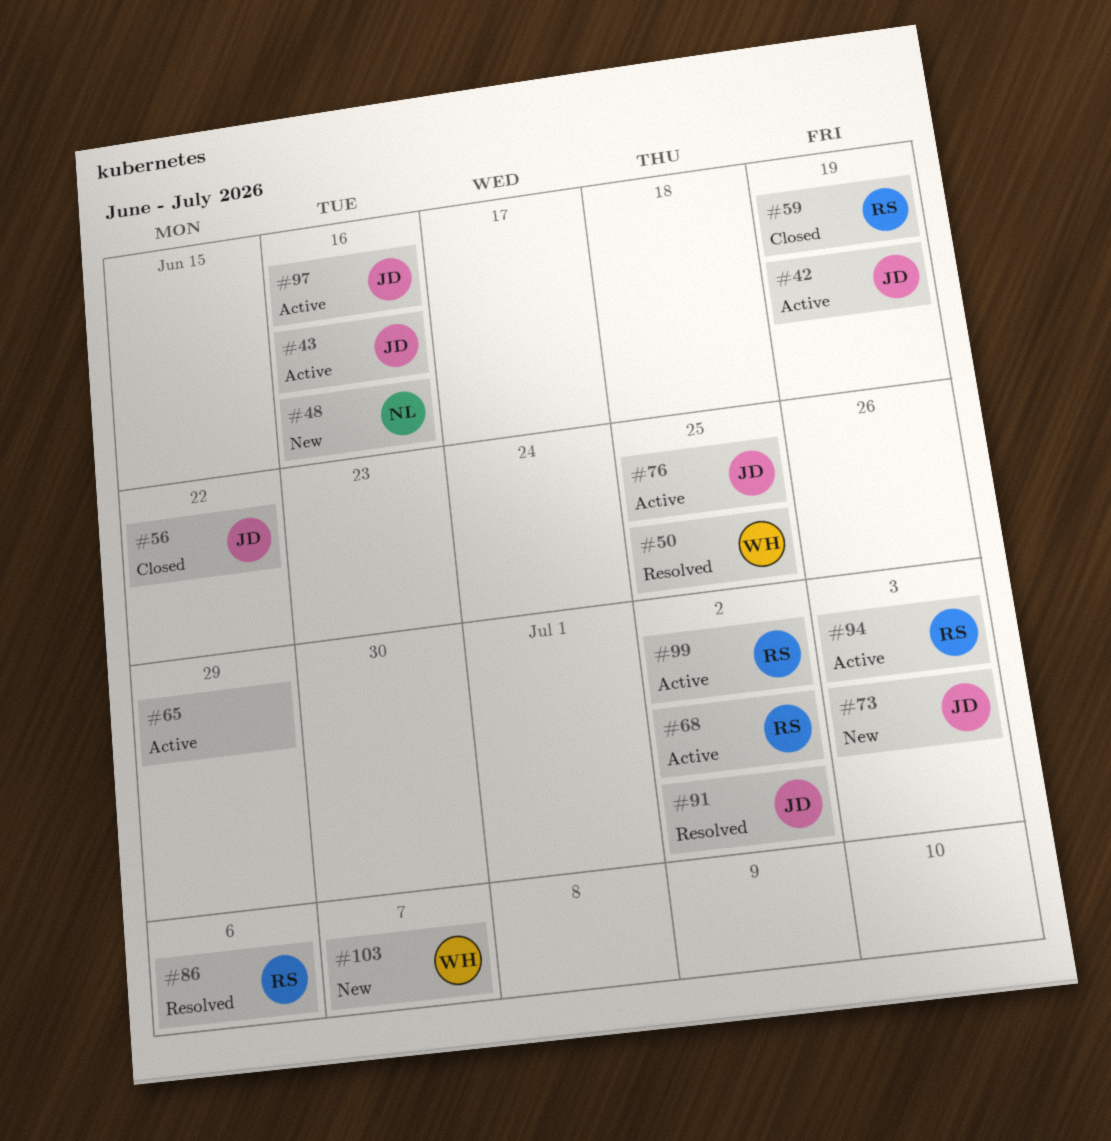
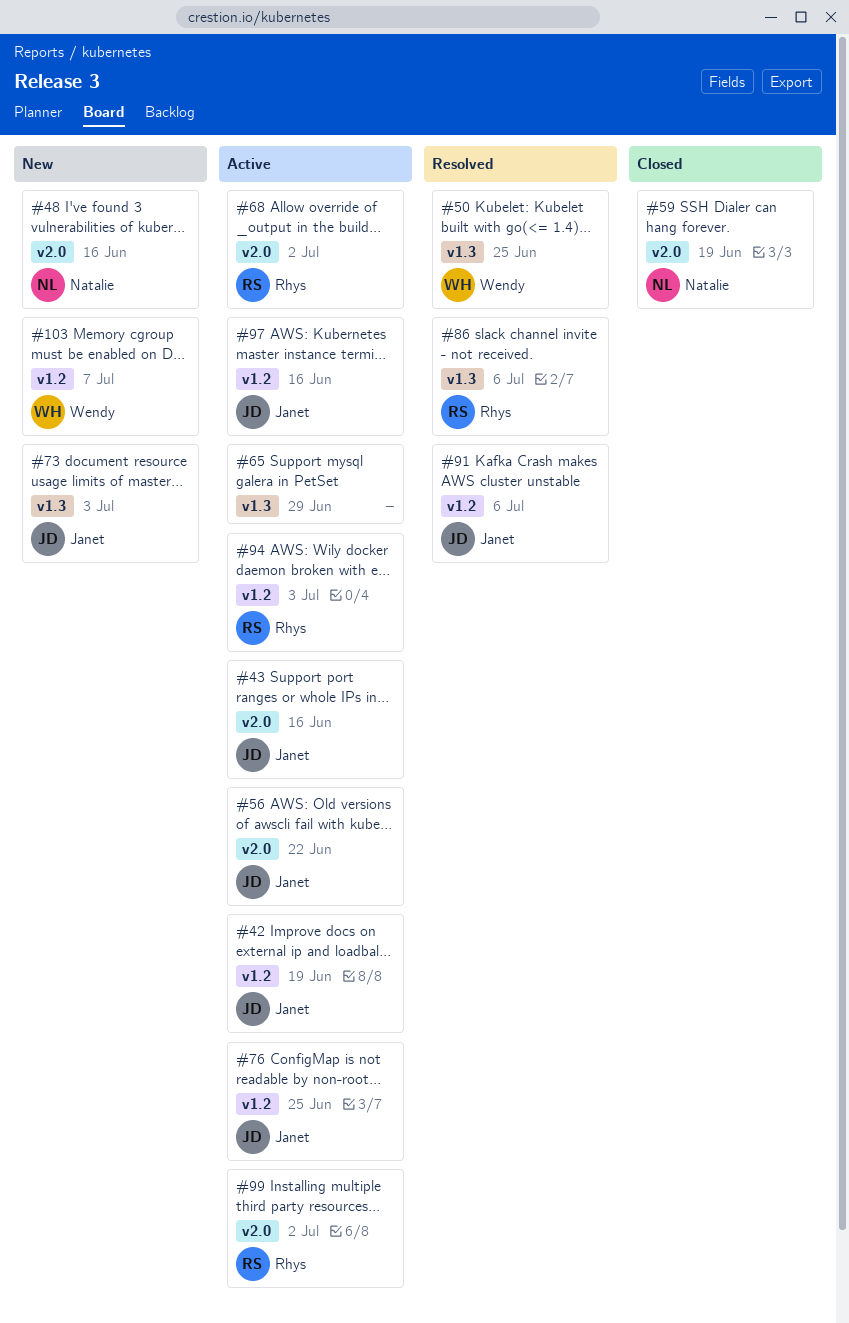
#56, status: Closed -> Active
#59, owner: Rhys -> Natalie
#91, due: Jul 2 -> Jul 6

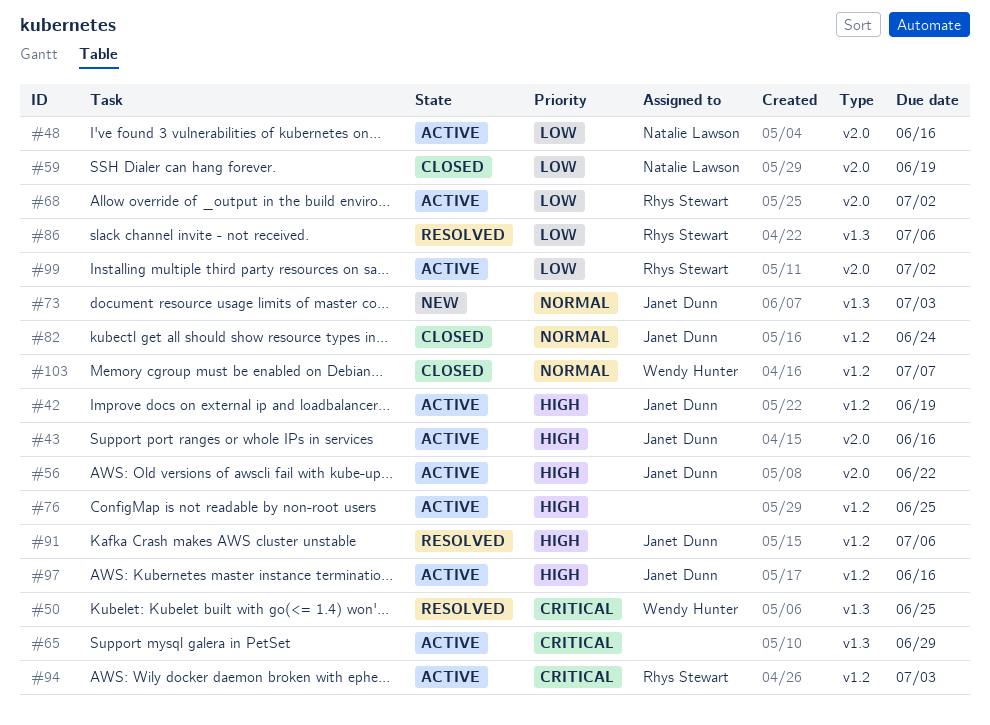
#48, status: New -> Active
#76, owner: Janet Dunn -> none
#82: none -> present
#103, status: New -> Closed

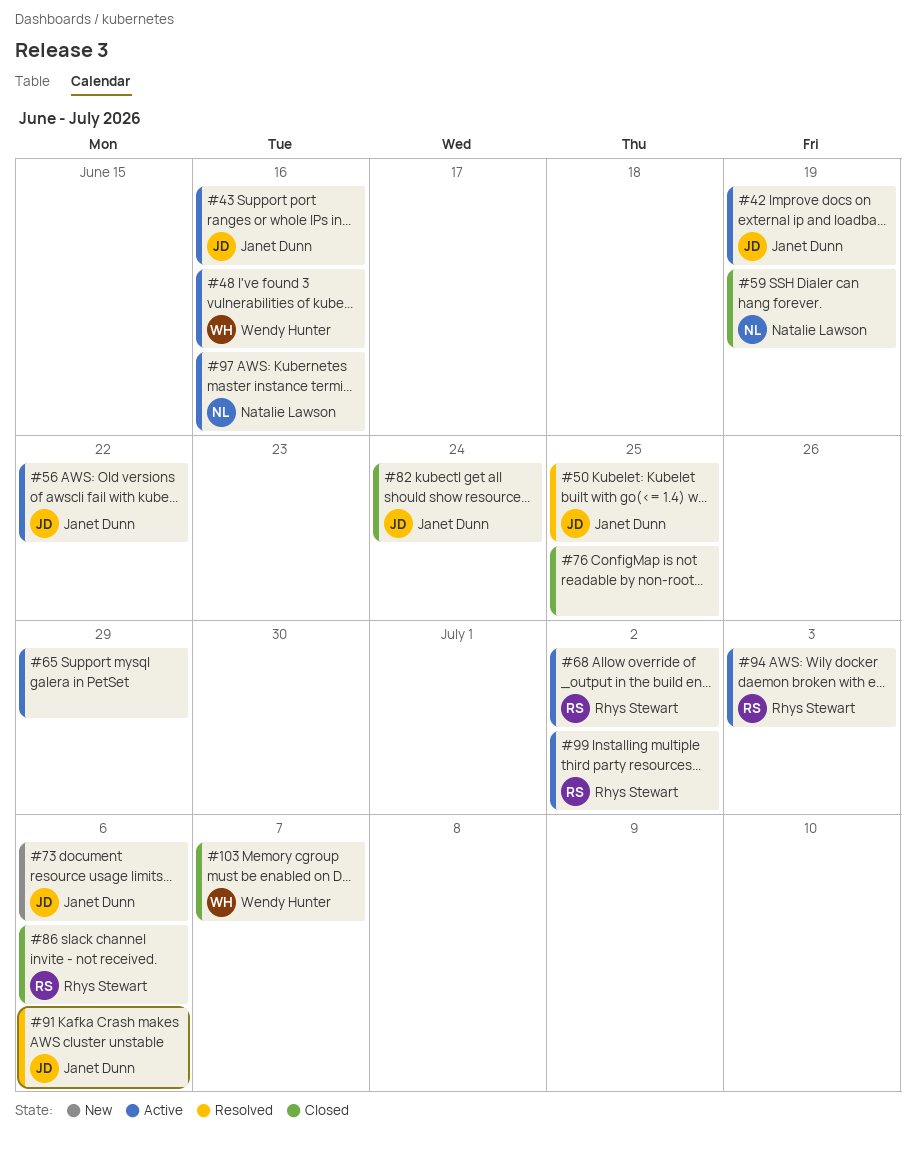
#48, owner: Natalie Lawson -> Wendy Hunter
#50, owner: Wendy Hunter -> Janet Dunn
#73, due: Jul 3 -> Jul 6
#76, status: Active -> Closed
#86, status: Resolved -> Closed
#97, owner: Janet Dunn -> Natalie Lawson

